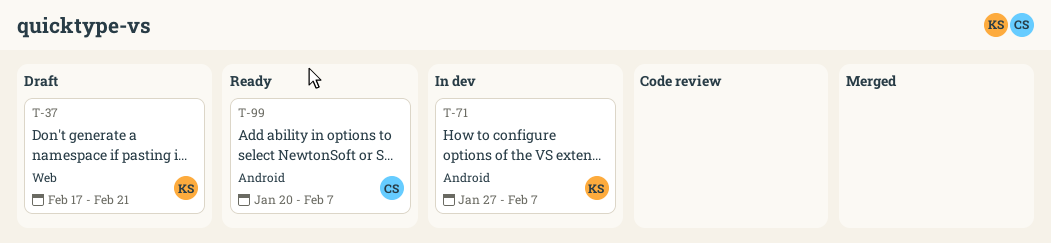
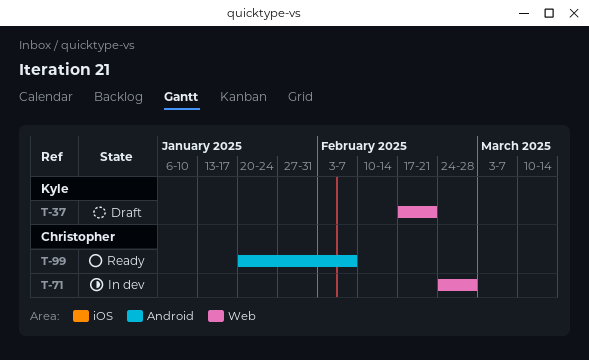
T-71, owner: Kyle -> Christopher
T-71, label: Android -> Web
T-71, start: Jan 27 -> Feb 24
T-71, due: Feb 7 -> Feb 28

